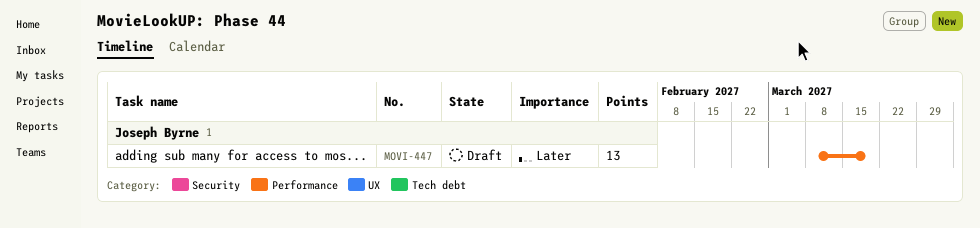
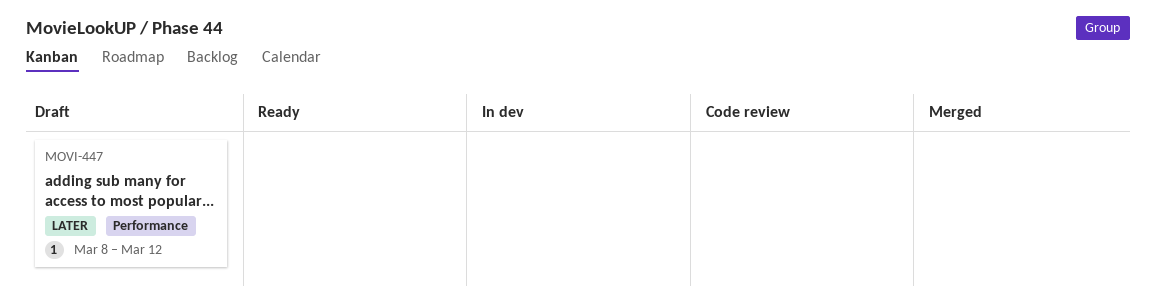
MOVI-447, estimate: 13 -> 1
MOVI-447, due: Mar 19 -> Mar 12

